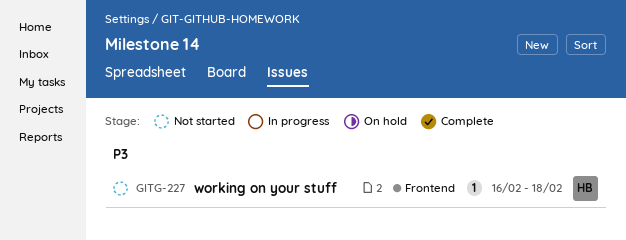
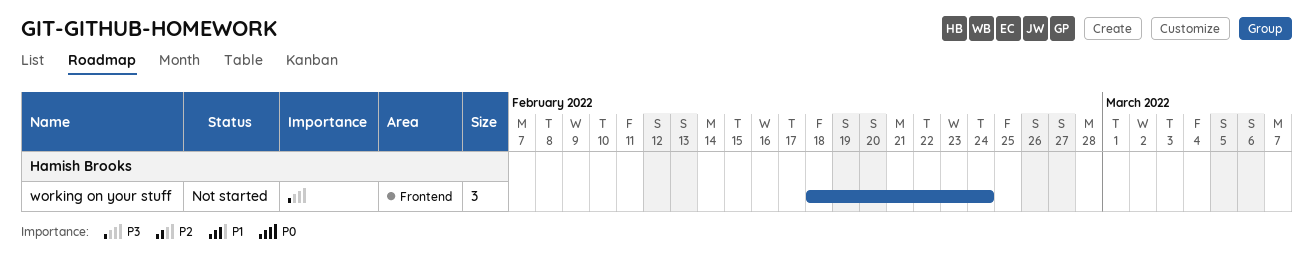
working on your stuff, estimate: 1 -> 3
working on your stuff, start: Feb 16 -> Feb 18
working on your stuff, due: Feb 18 -> Feb 24

